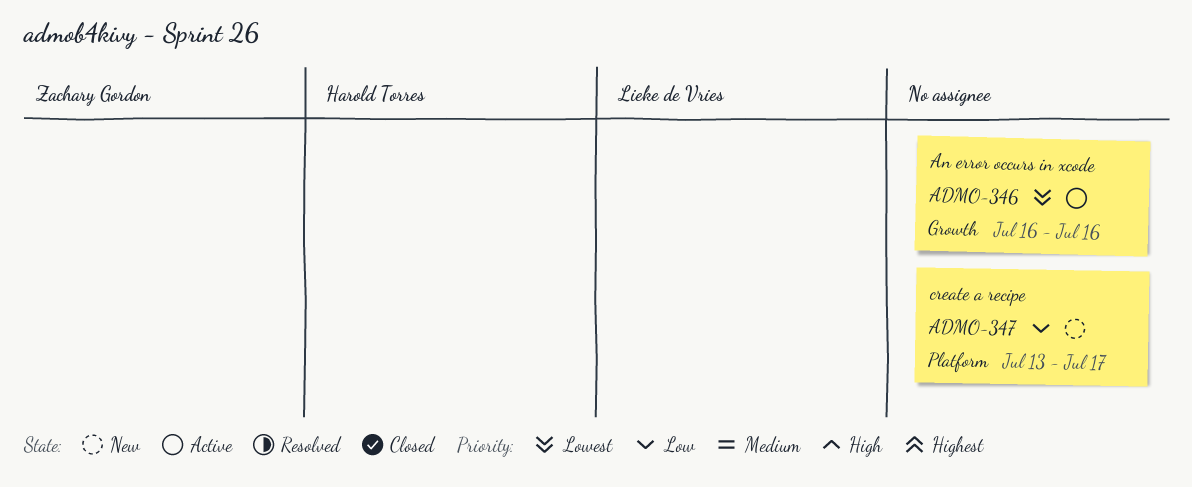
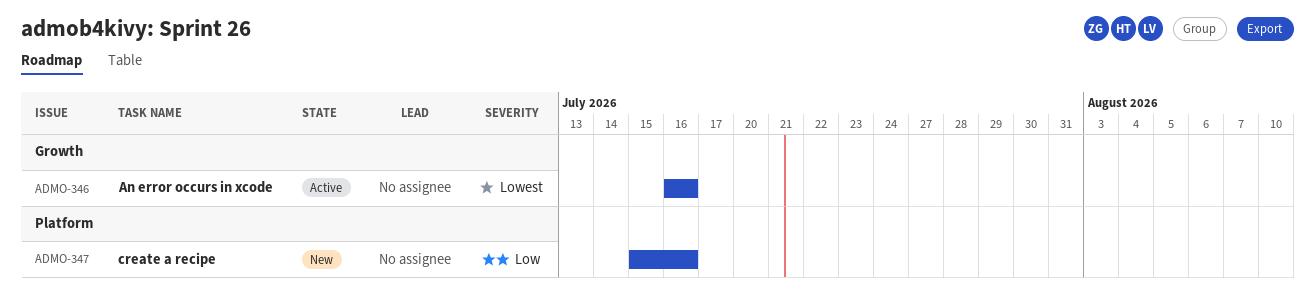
ADMO-347, start: Jul 13 -> Jul 15
ADMO-347, due: Jul 17 -> Jul 16

